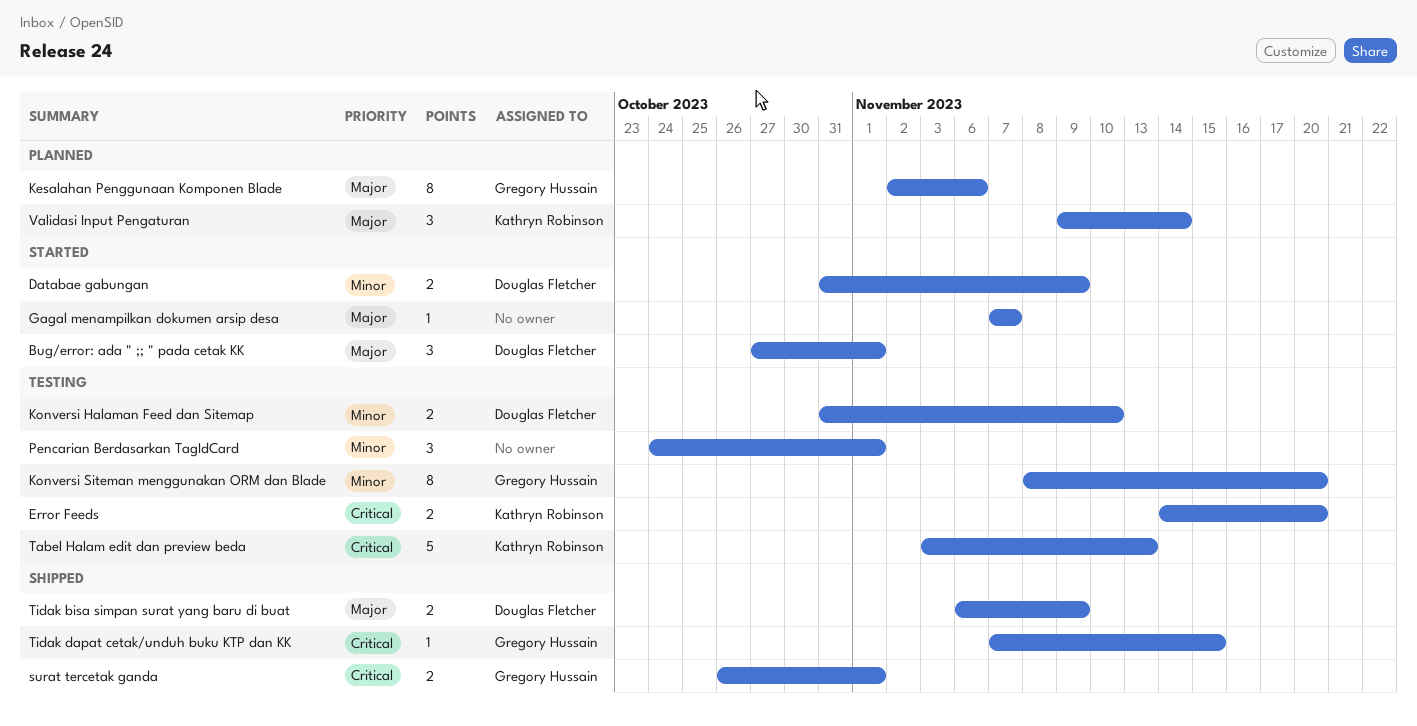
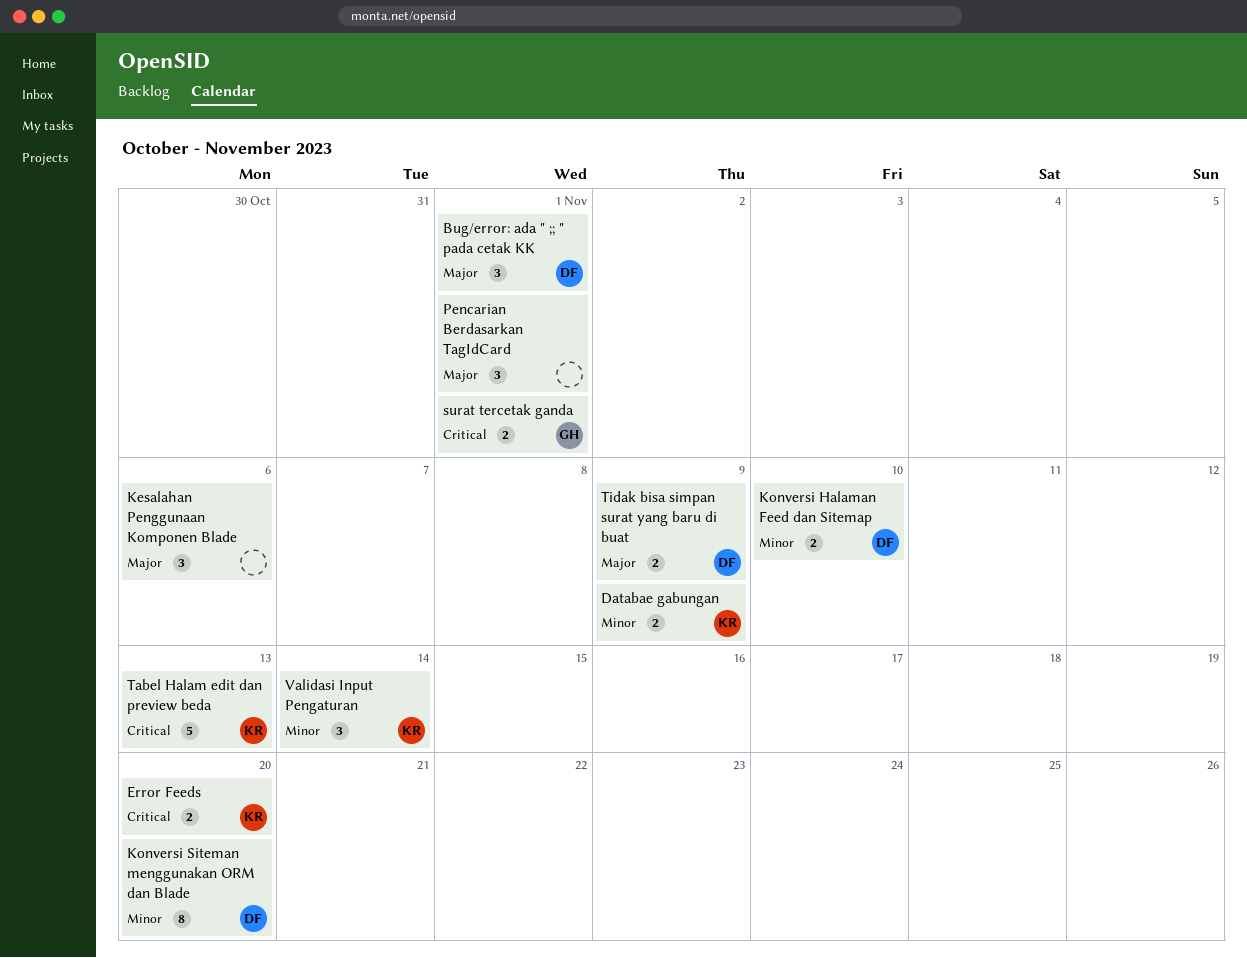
Databae gabungan, owner: Douglas Fletcher -> Kathryn Robinson
Gagal menampilkan dokumen arsip desa: present -> none
Kesalahan Penggunaan Komponen Blade, owner: Gregory Hussain -> none
Kesalahan Penggunaan Komponen Blade, estimate: 8 -> 3
Konversi Siteman menggunakan ORM dan Blade, owner: Gregory Hussain -> Douglas Fletcher
Pencarian Berdasarkan TagIdCard, priority: Minor -> Major
Tidak dapat cetak/unduh buku KTP dan KK: present -> none
Validasi Input Pengaturan, priority: Major -> Minor

